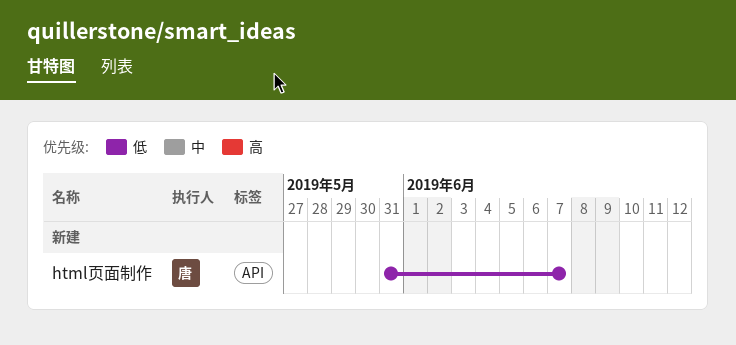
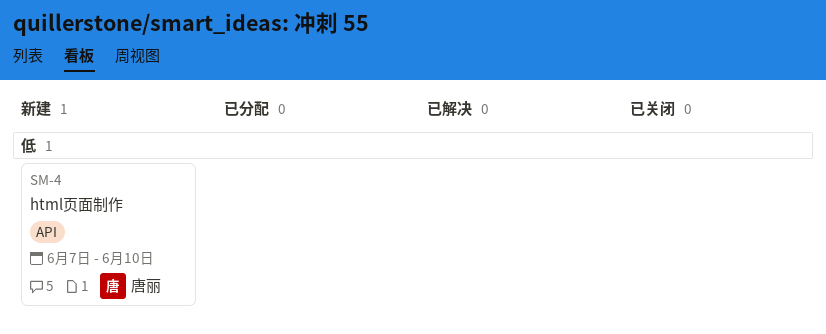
html页面制作, start: May 31 -> Jun 7
html页面制作, due: Jun 7 -> Jun 10

